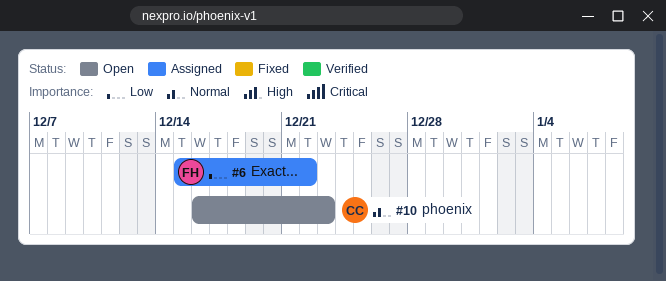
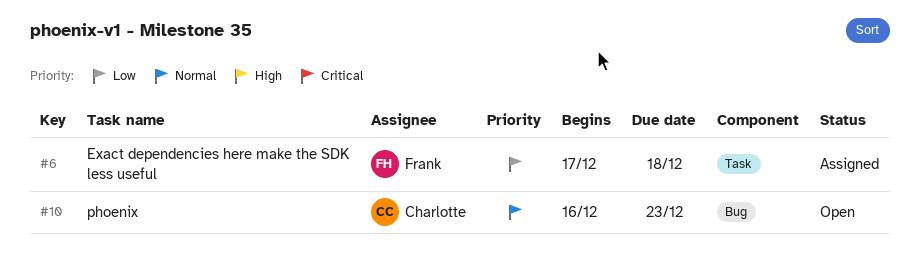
#6, start: Dec 15 -> Dec 17
#6, due: Dec 22 -> Dec 18

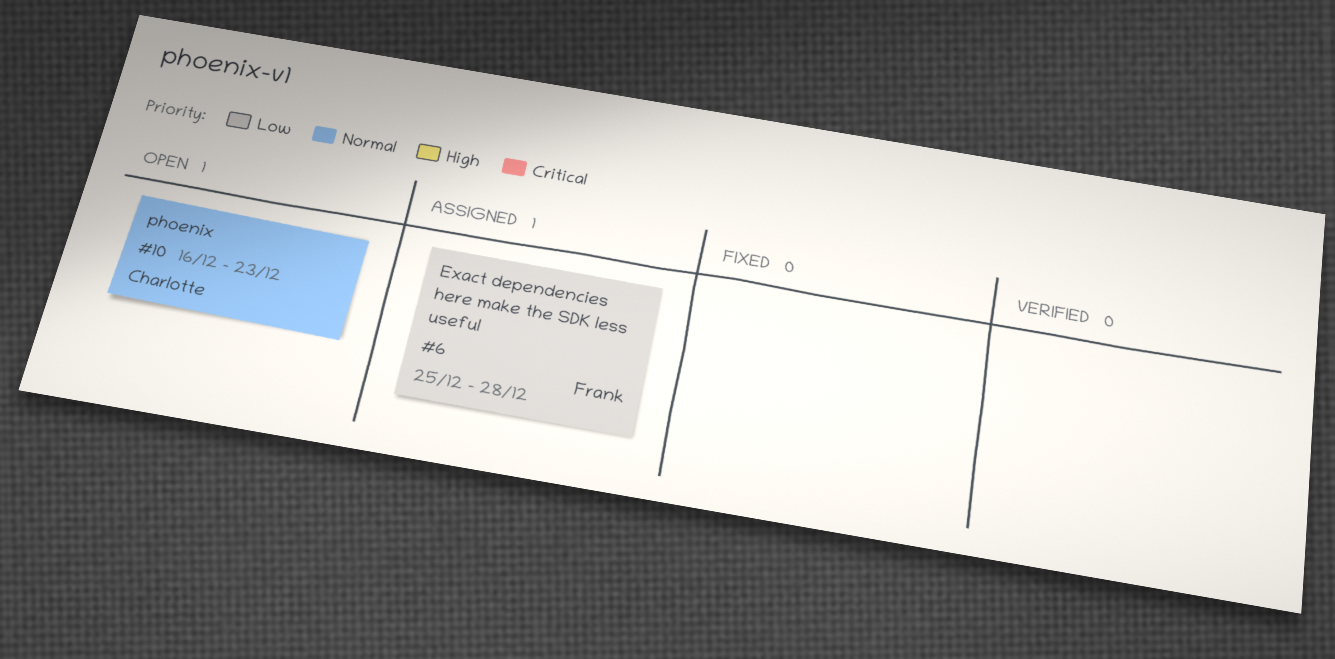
#6, start: Dec 17 -> Dec 25
#6, due: Dec 18 -> Dec 28

